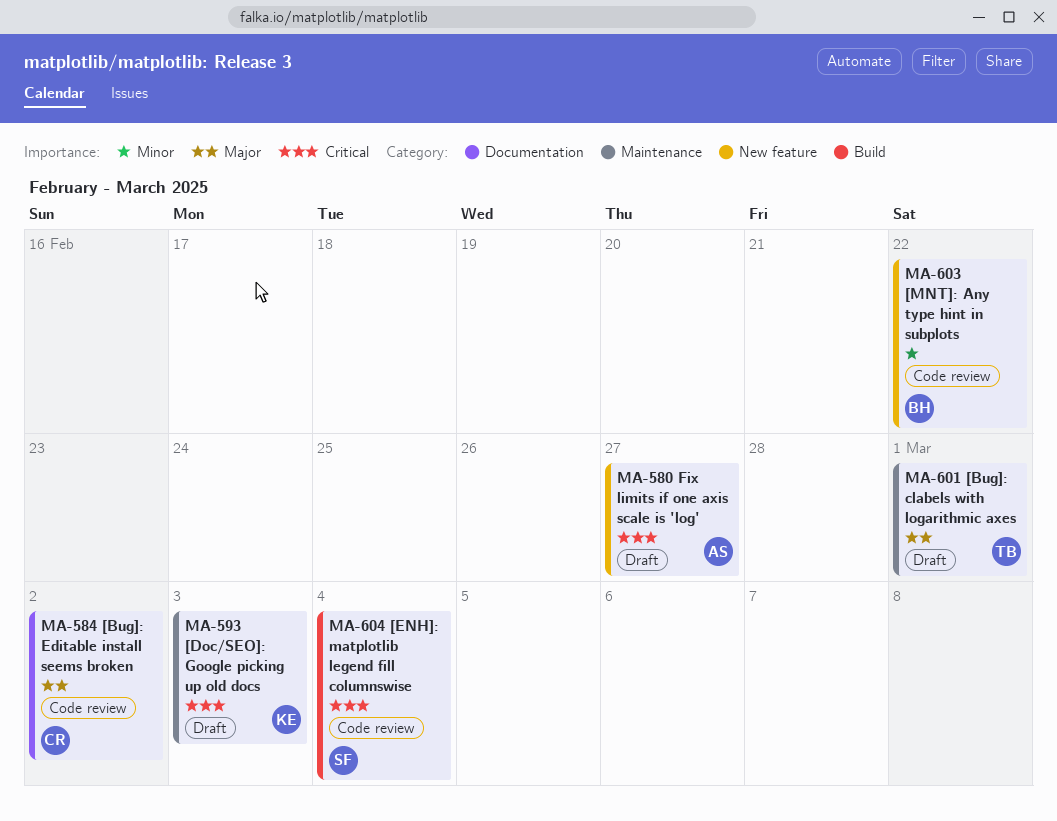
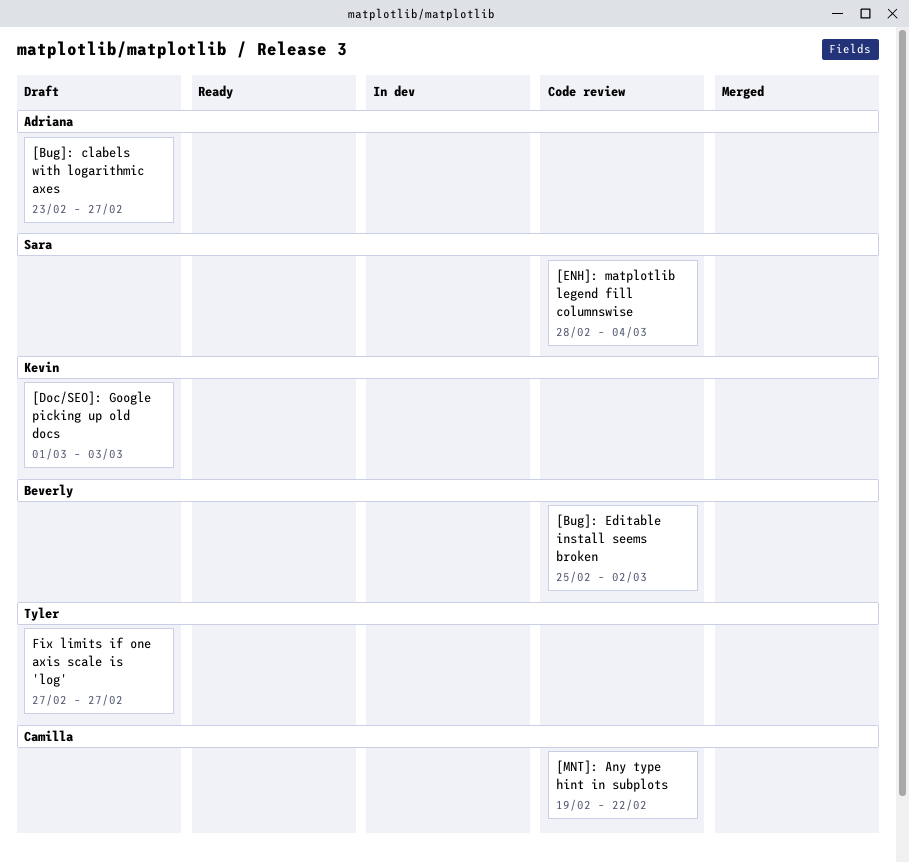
[Bug]: clabels with logarithmic axes, owner: Tyler -> Adriana
[Bug]: clabels with logarithmic axes, due: Mar 1 -> Feb 27
[Bug]: Editable install seems broken, owner: Camilla -> Beverly
[MNT]: Any type hint in subplots, owner: Beverly -> Camilla
Fix limits if one axis scale is 'log', owner: Adriana -> Tyler

